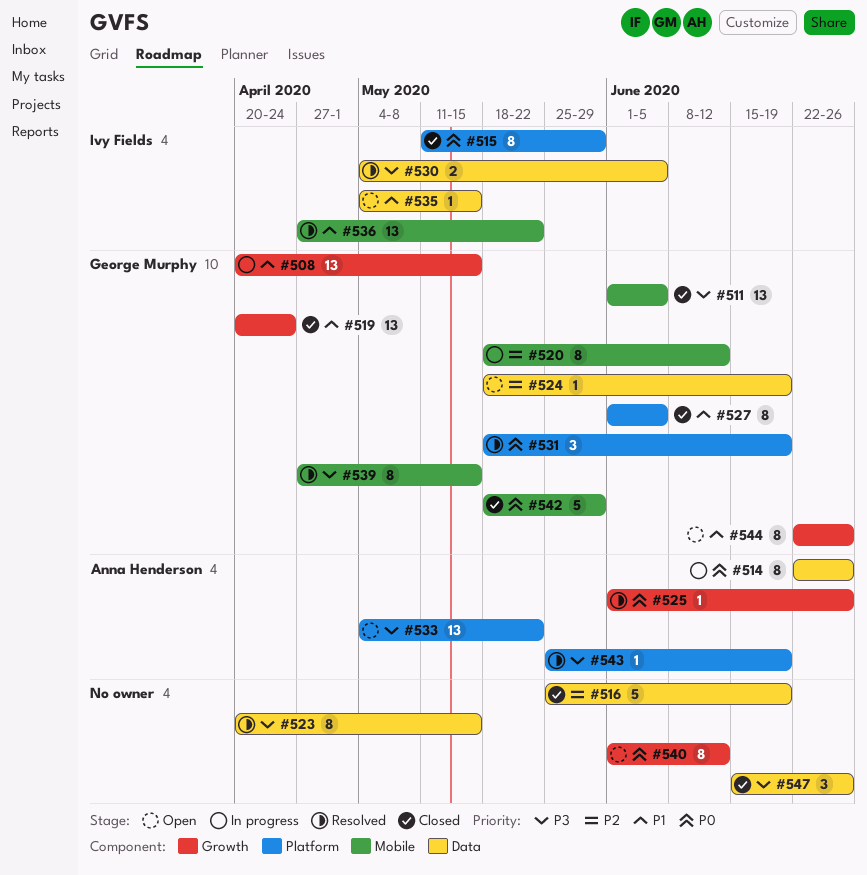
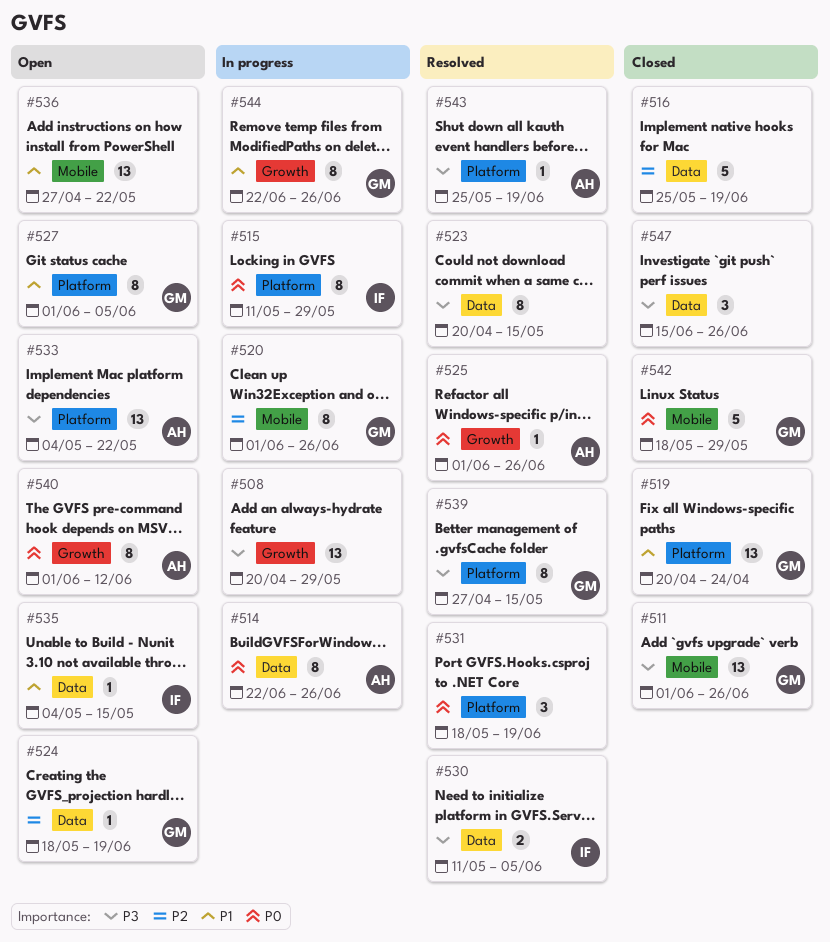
#508, owner: George Murphy -> none
#508, priority: P1 -> P3
#508, due: May 15 -> May 29
#511, due: Jun 5 -> Jun 26
#515, status: Closed -> In progress
#519, label: Growth -> Platform
#520, start: May 18 -> Jun 1
#520, due: Jun 12 -> Jun 26
#527, status: Closed -> Open
#530, start: May 4 -> May 11
#531, owner: George Murphy -> none
#536, status: Resolved -> Open
#536, owner: Ivy Fields -> none
#539, label: Mobile -> Platform
#540, owner: none -> Anna Henderson
#544, status: Open -> In progress

